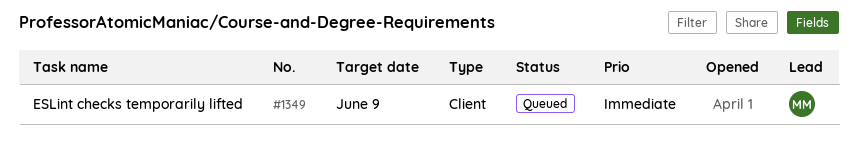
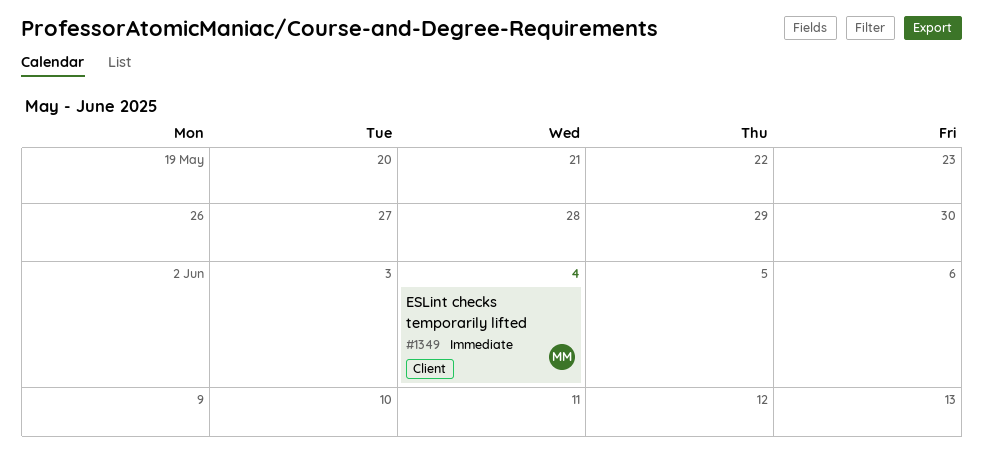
#1349, due: Jun 9 -> Jun 4

